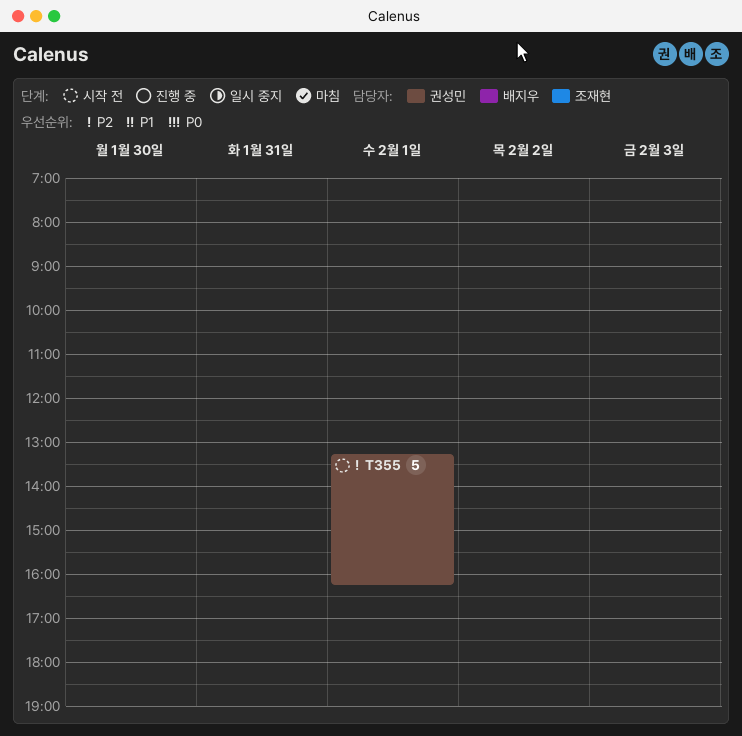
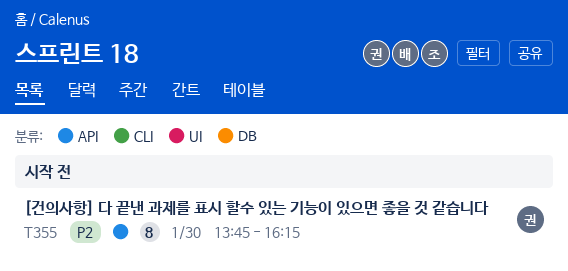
T355, estimate: 5 -> 8
T355, day: Feb 1 -> Jan 30
T355, begins: 13:15 -> 13:45

